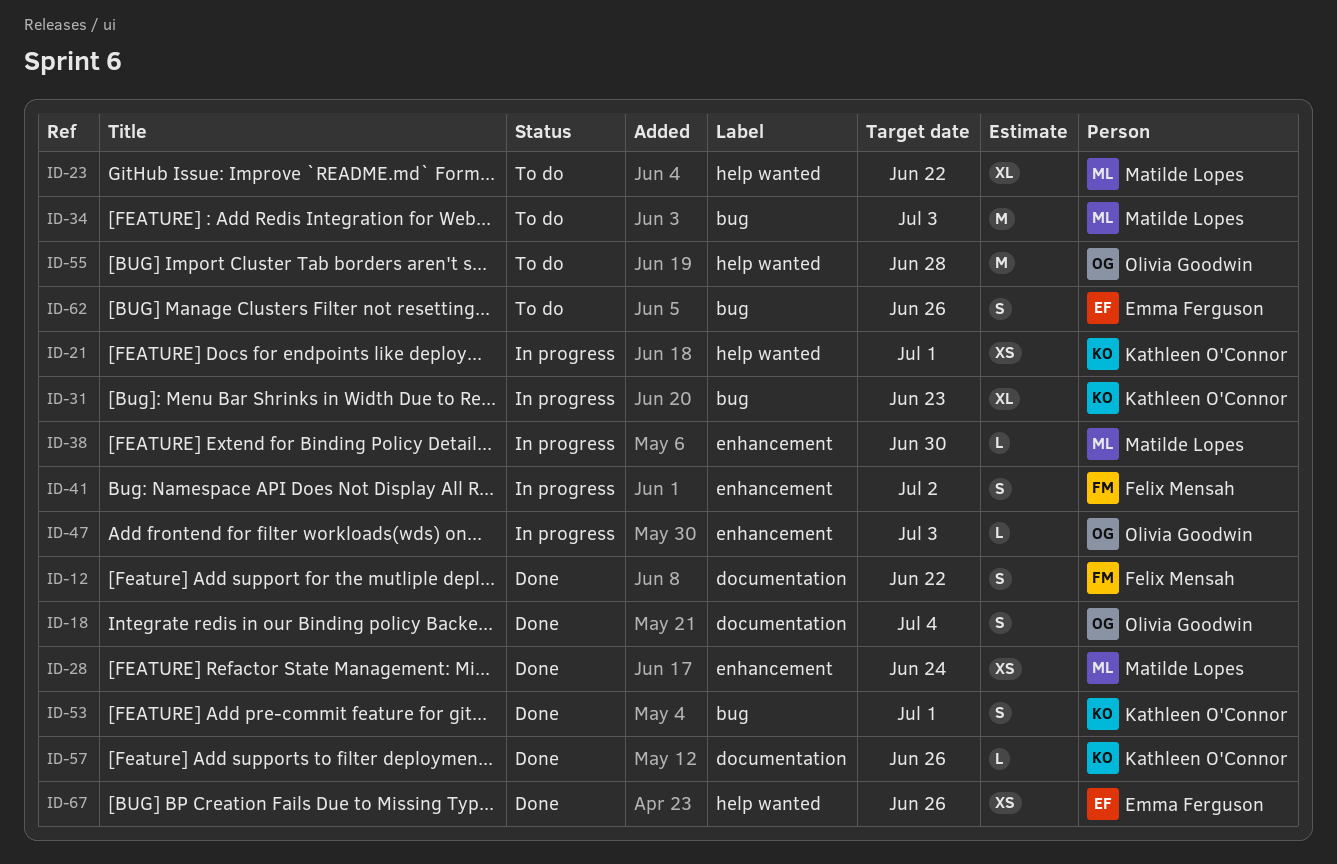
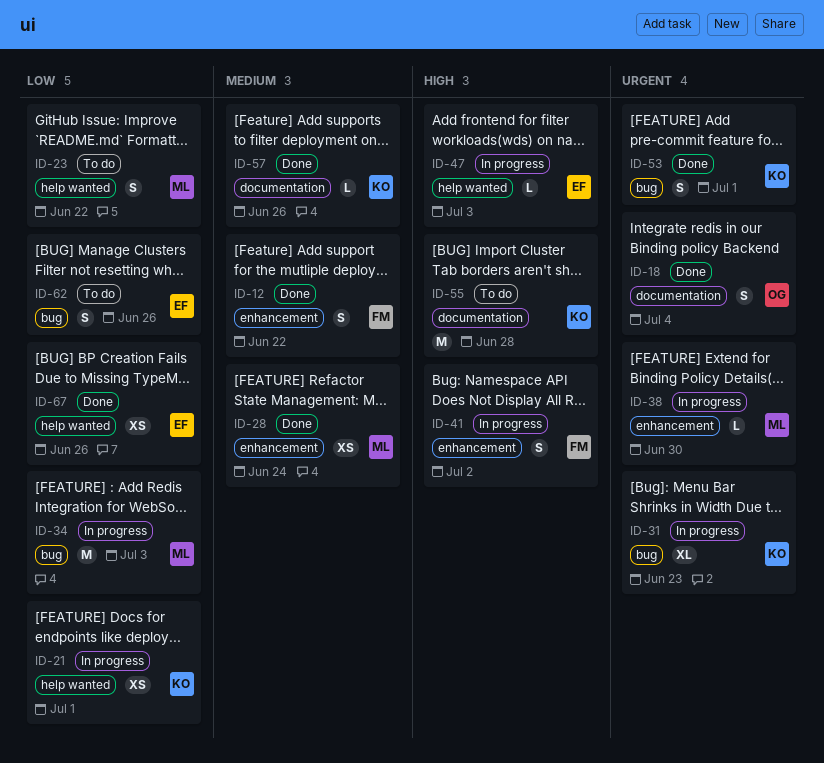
ID-12, label: documentation -> enhancement
ID-23, estimate: XL -> S
ID-34, status: To do -> In progress
ID-47, owner: Olivia Goodwin -> Emma Ferguson
ID-47, label: enhancement -> help wanted
ID-55, owner: Olivia Goodwin -> Kathleen O'Connor
ID-55, label: help wanted -> documentation

